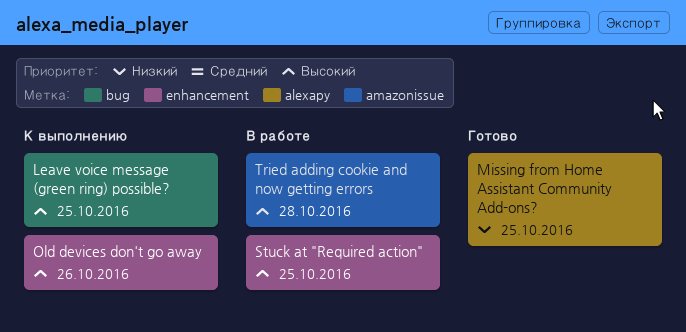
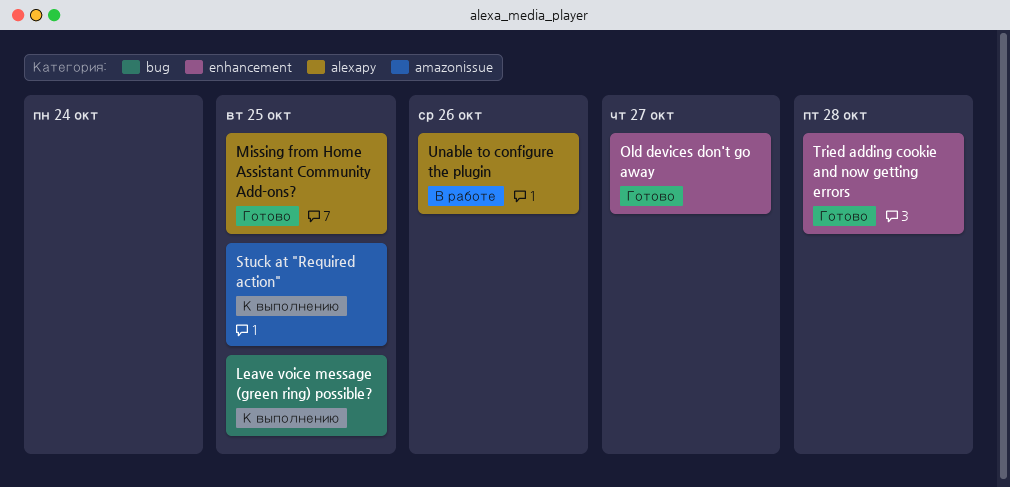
Old devices don't go away, status: К выполнению -> Готово
Old devices don't go away, due: Oct 26 -> Oct 27
Stuck at "Required action", status: В работе -> К выполнению
Stuck at "Required action", label: enhancement -> amazonissue
Tried adding cookie and now getting errors, status: В работе -> Готово
Tried adding cookie and now getting errors, label: amazonissue -> enhancement
Unable to configure the plugin: none -> present

